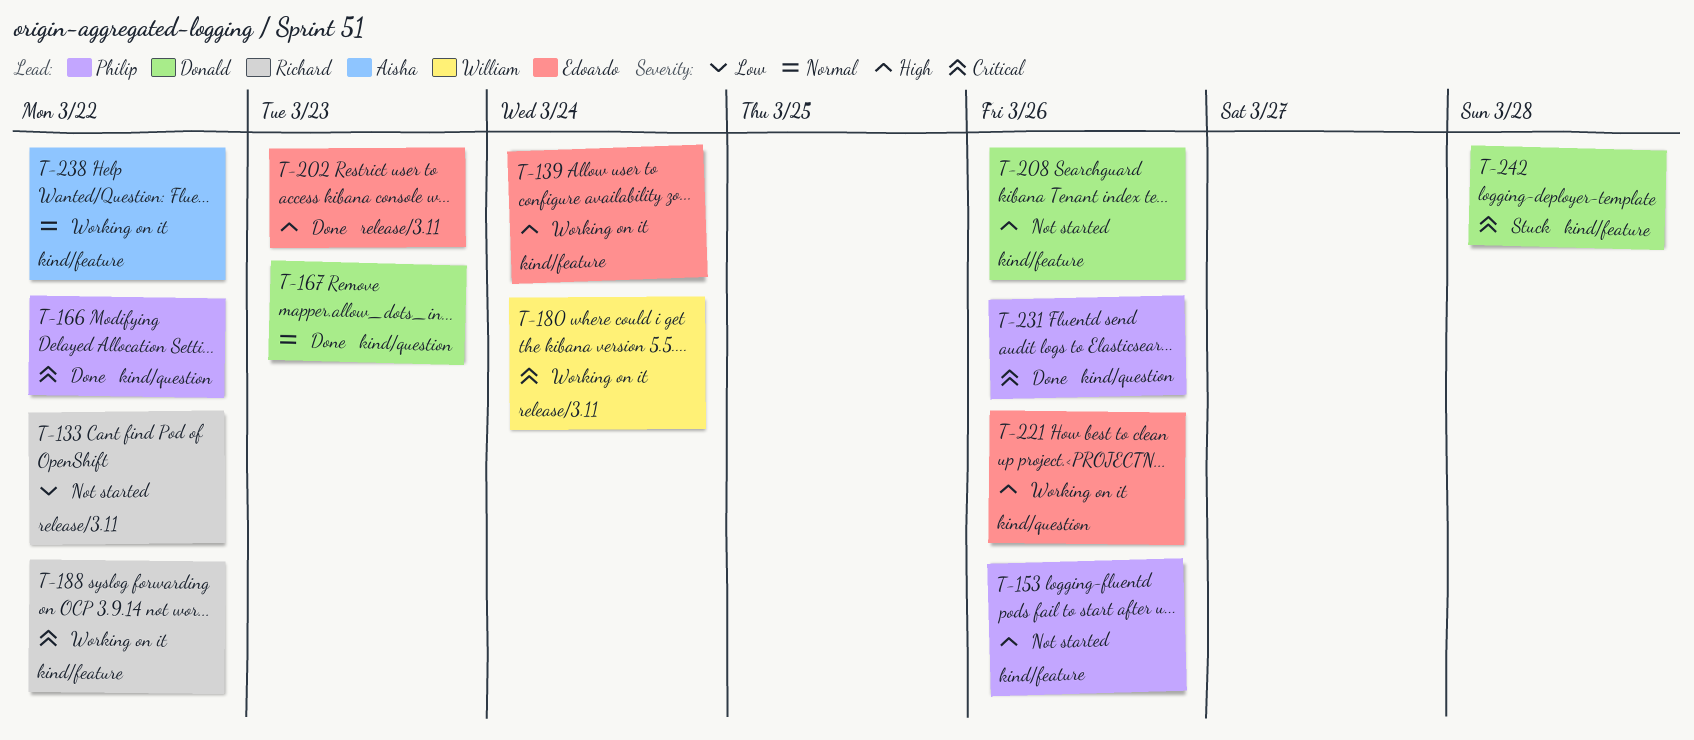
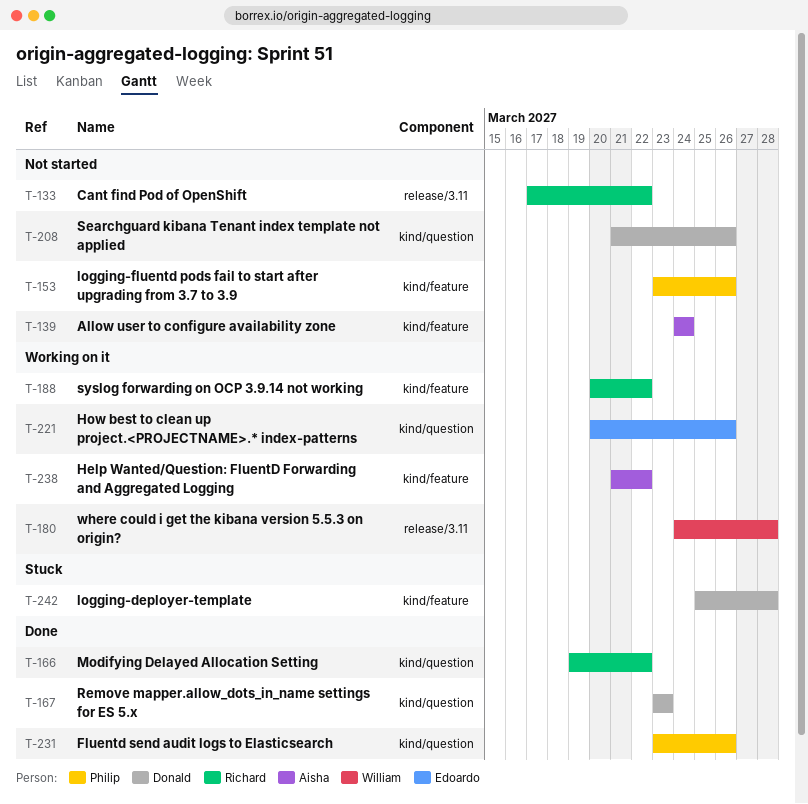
T-139, status: Working on it -> Not started
T-139, owner: Edoardo -> Aisha
T-166, owner: Philip -> Richard
T-180, due: Mar 24 -> Mar 28
T-202: present -> none
T-208, label: kind/feature -> kind/question

